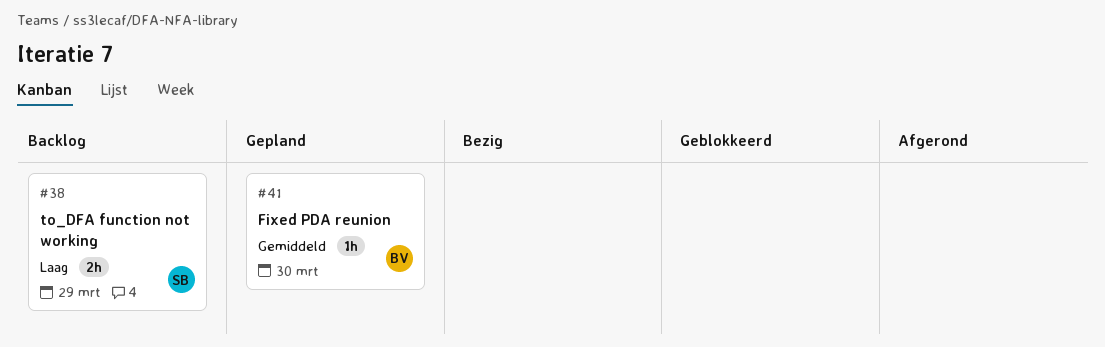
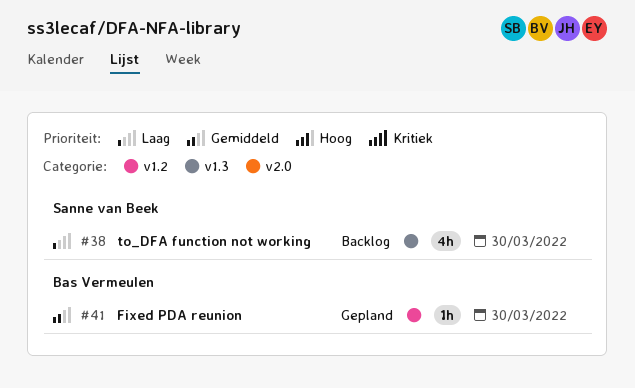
#38, estimate: 2h -> 4h
#38, due: Mar 29 -> Mar 30

